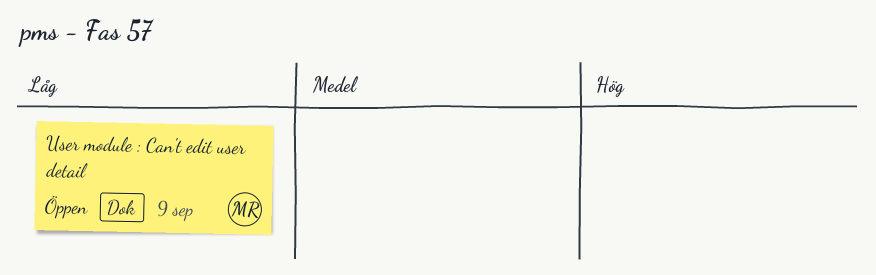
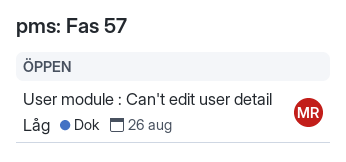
User module : Can't edit user detail, due: Sep 9 -> Aug 26

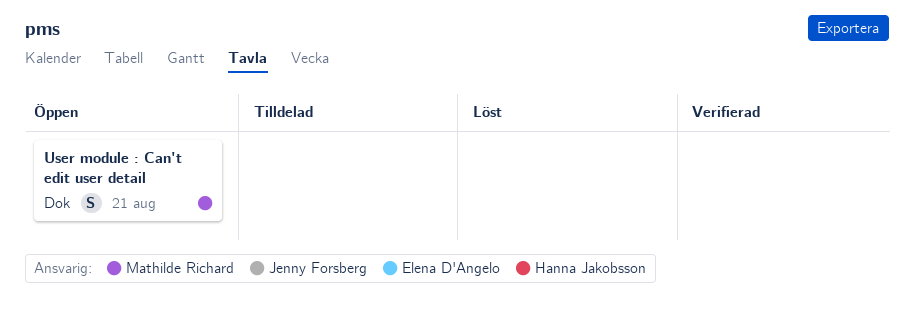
User module : Can't edit user detail, due: Aug 26 -> Aug 21

